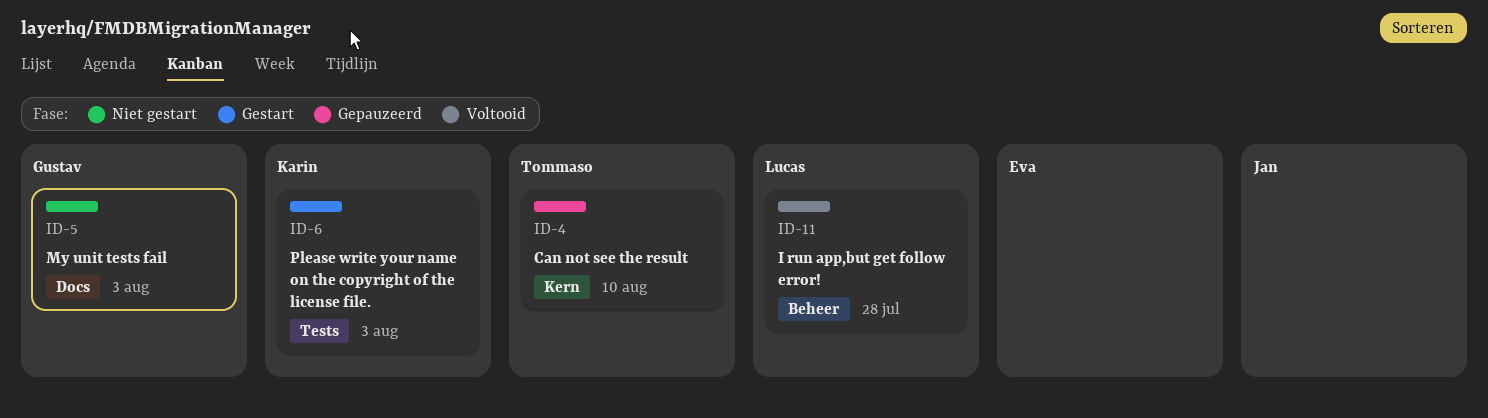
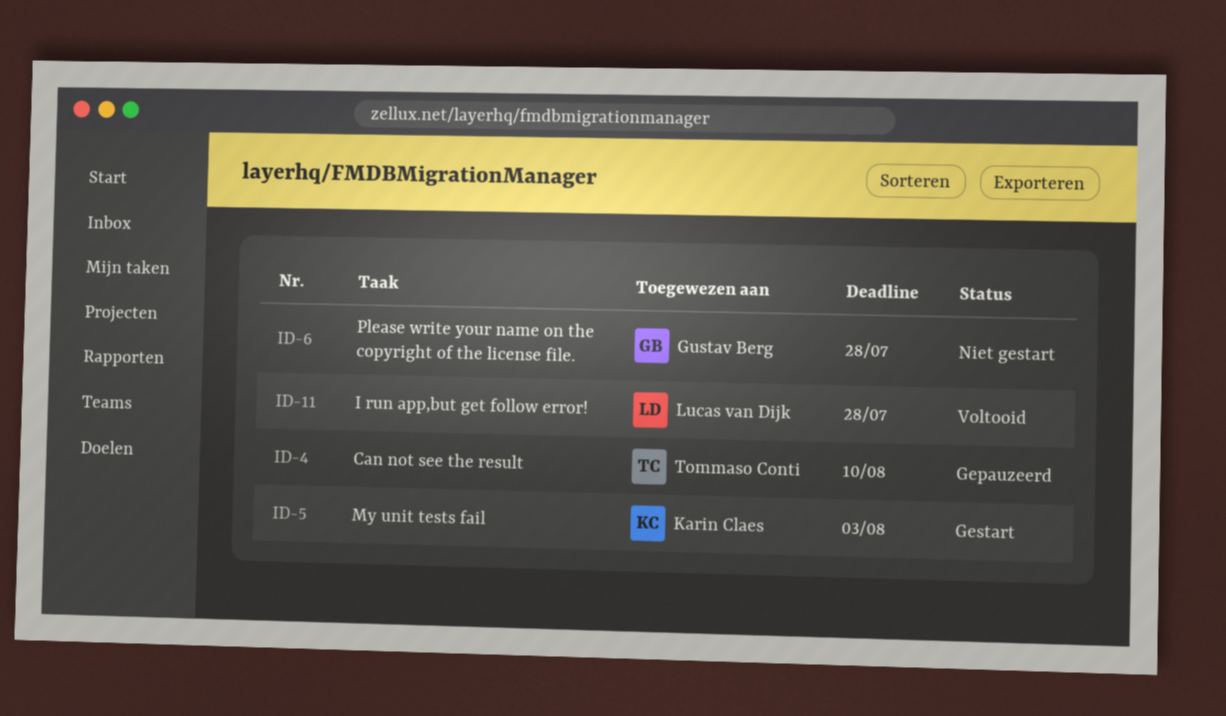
ID-5, status: Niet gestart -> Gestart
ID-5, owner: Gustav Berg -> Karin Claes
ID-6, status: Gestart -> Niet gestart
ID-6, owner: Karin Claes -> Gustav Berg
ID-6, due: Aug 3 -> Jul 28

